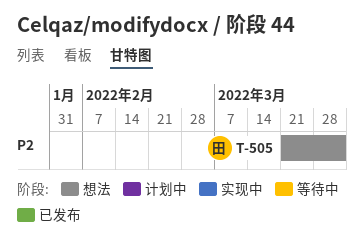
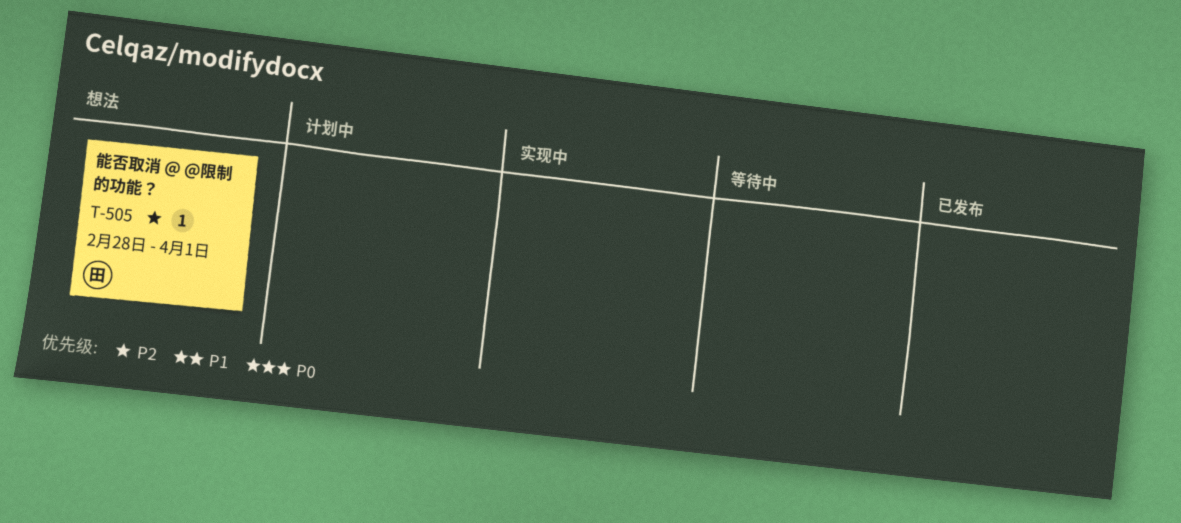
T-505, start: Mar 21 -> Feb 28

